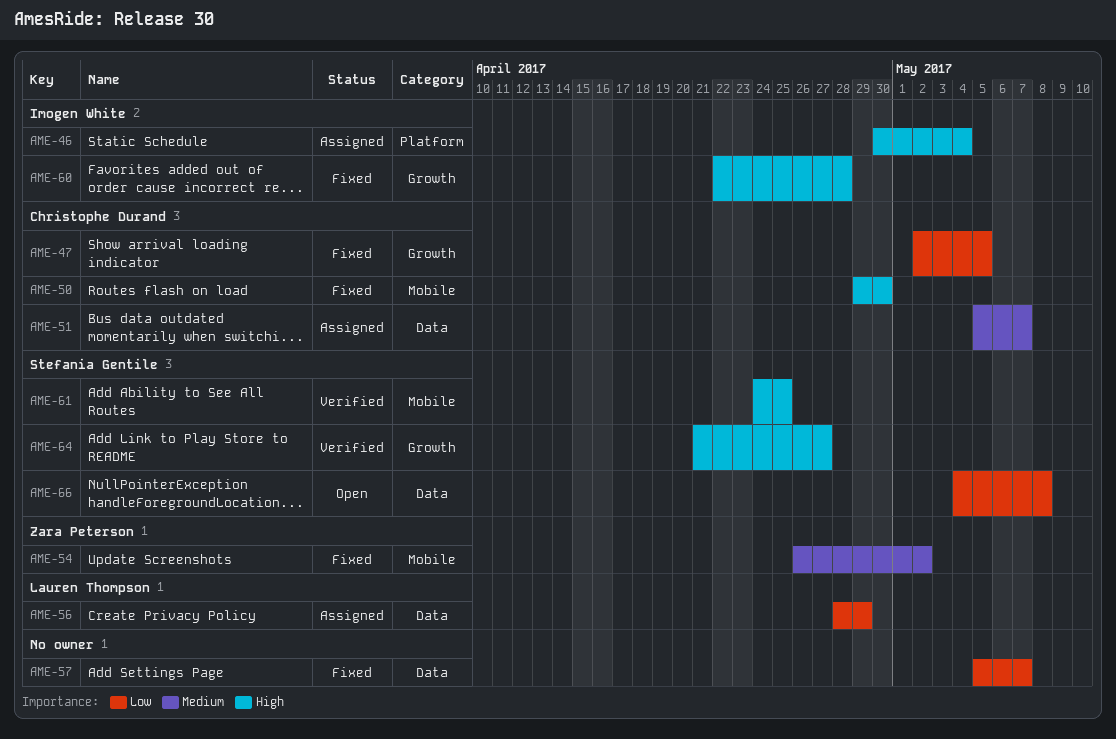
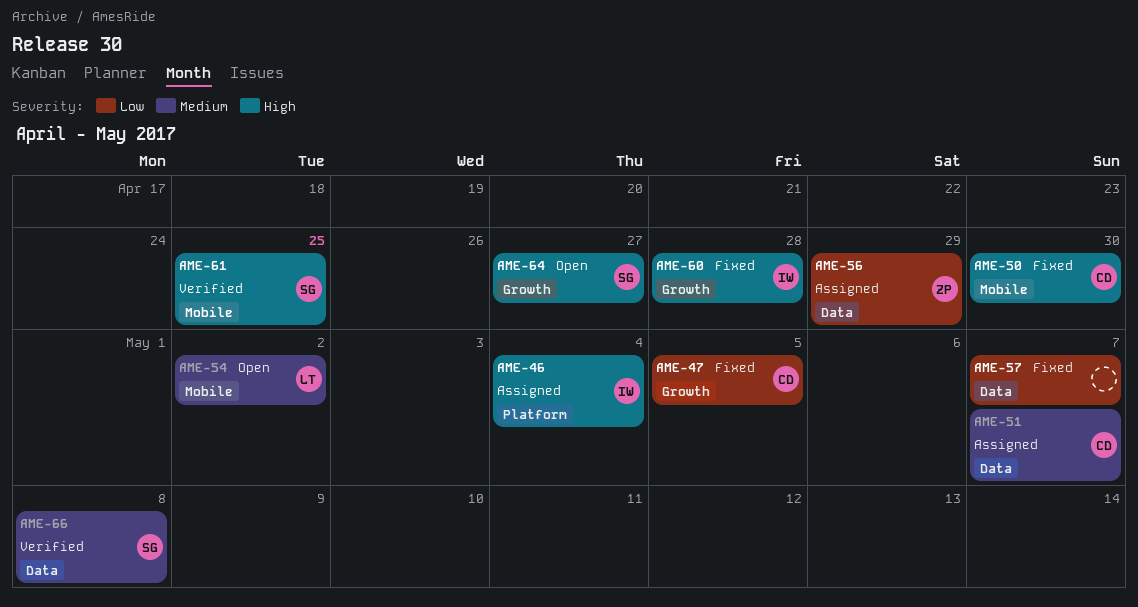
AME-54, status: Fixed -> Open
AME-54, owner: Zara Peterson -> Lauren Thompson
AME-56, owner: Lauren Thompson -> Zara Peterson
AME-64, status: Verified -> Open
AME-66, status: Open -> Verified
AME-66, priority: Low -> Medium

